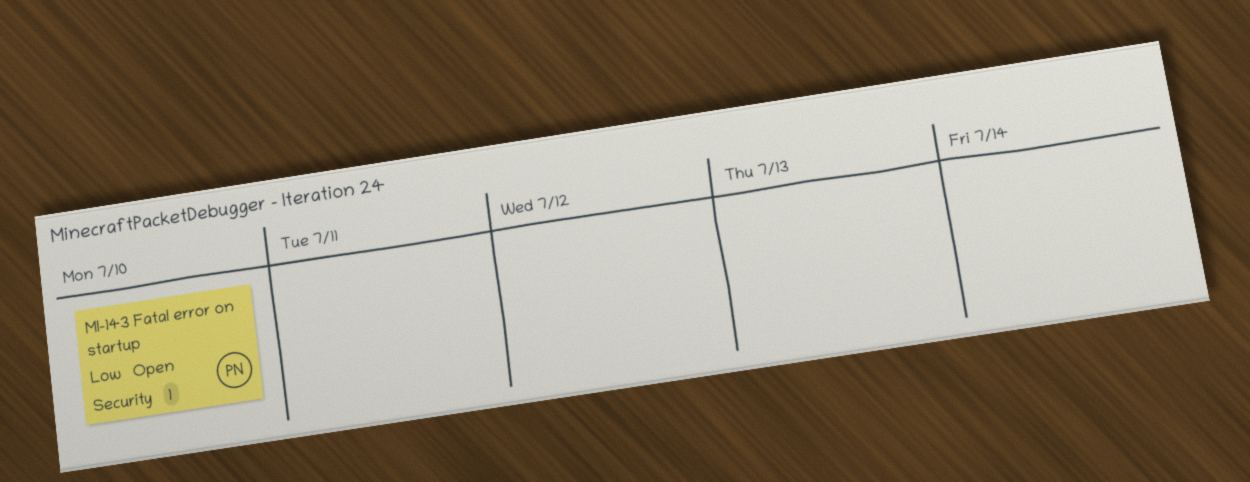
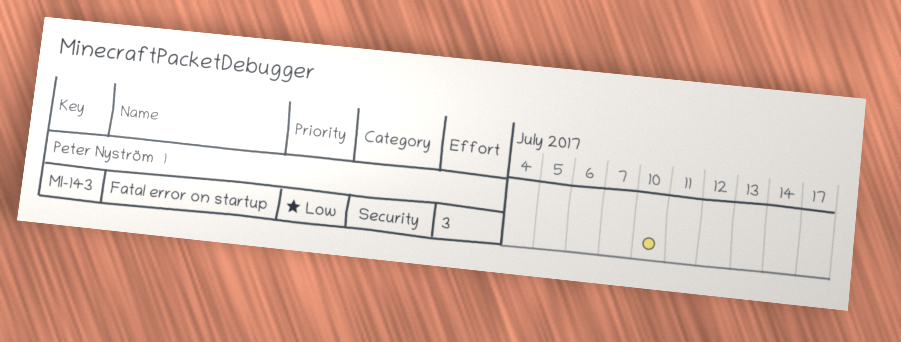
MI-143, estimate: 1 -> 3

